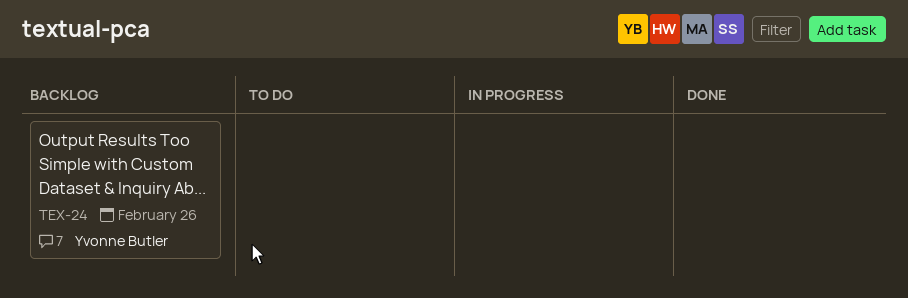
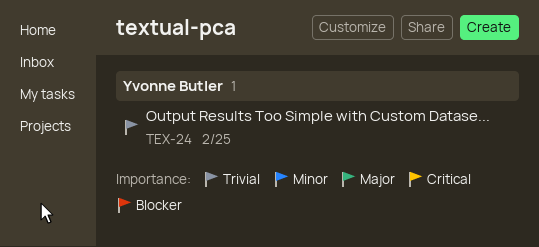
TEX-24, due: Feb 26 -> Feb 25

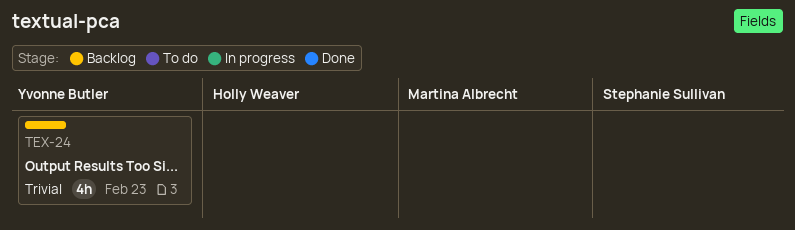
TEX-24, due: Feb 25 -> Feb 23

